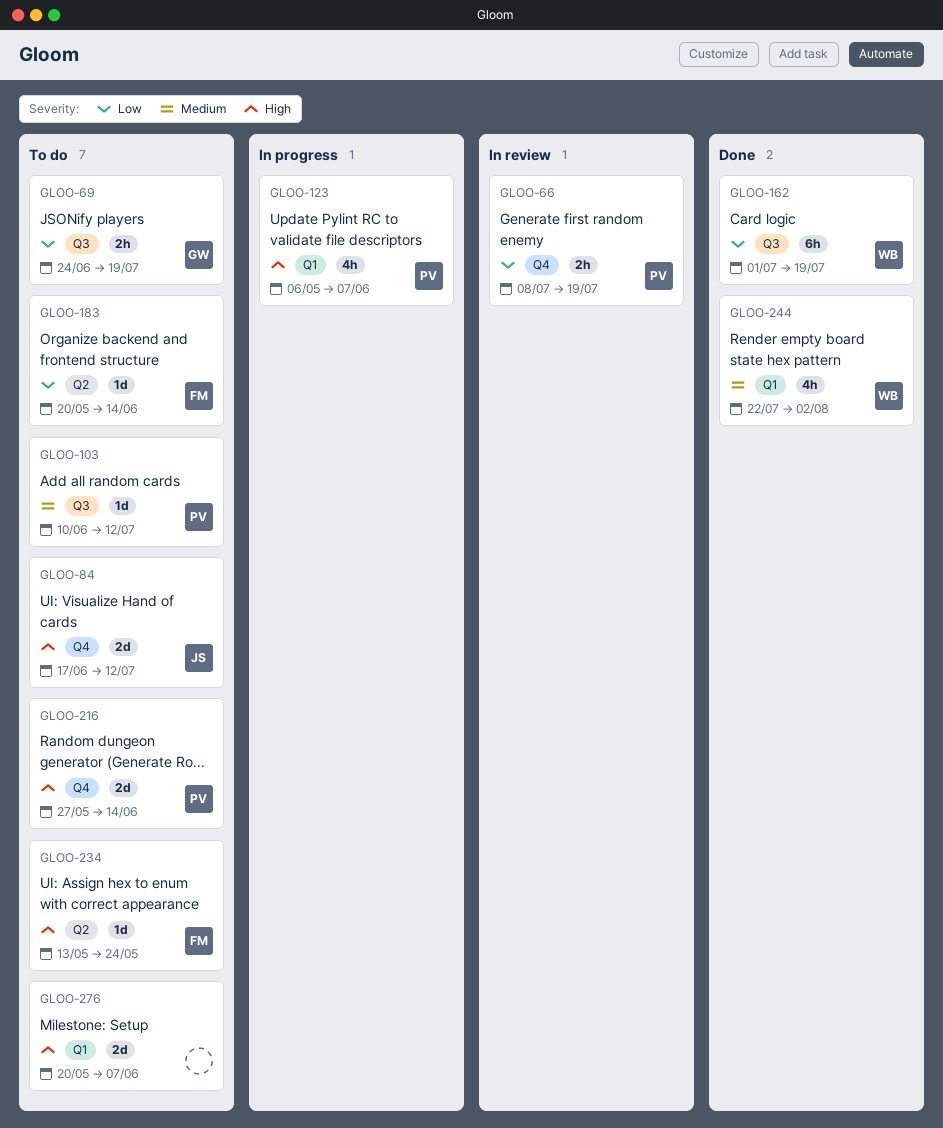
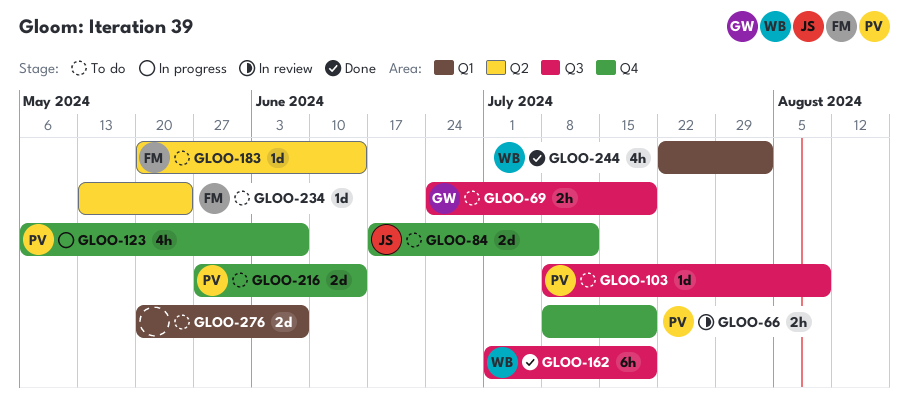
GLOO-103, start: Jun 10 -> Jul 8
GLOO-103, due: Jul 12 -> Aug 9
GLOO-123, label: Q1 -> Q4

